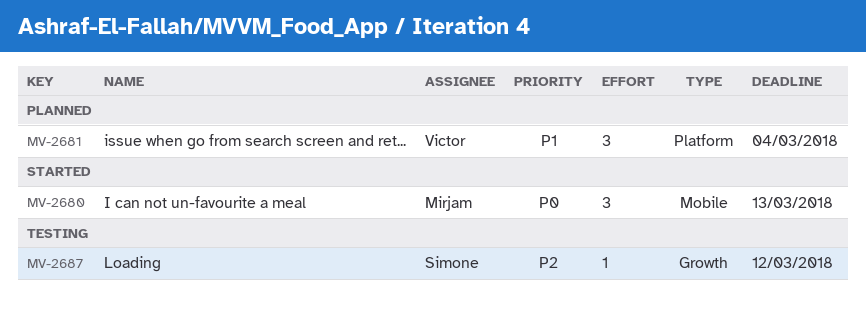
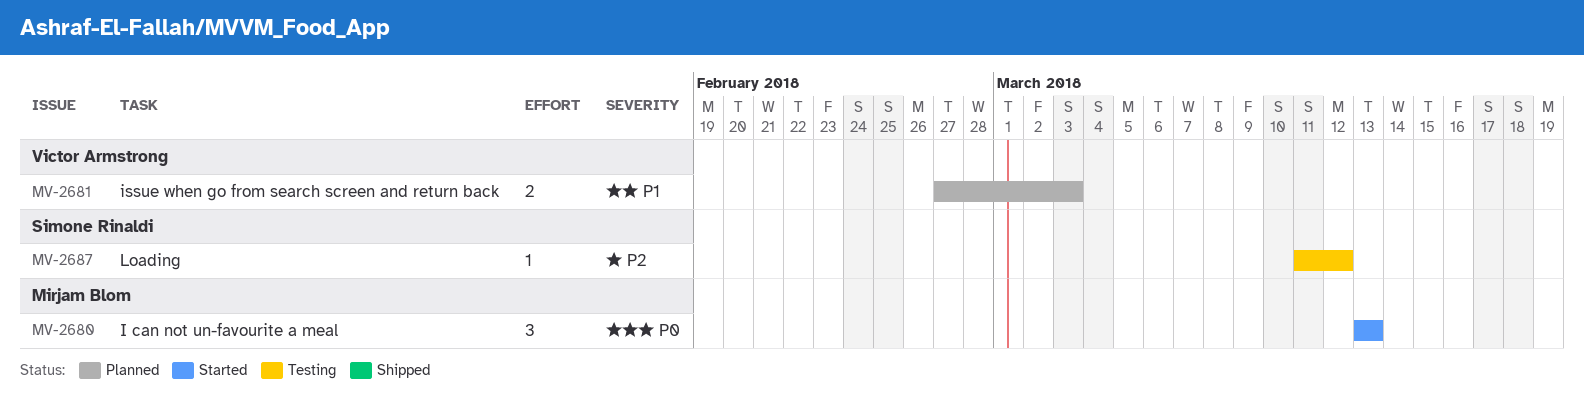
MV-2681, estimate: 3 -> 2
MV-2681, due: Mar 4 -> Mar 3

